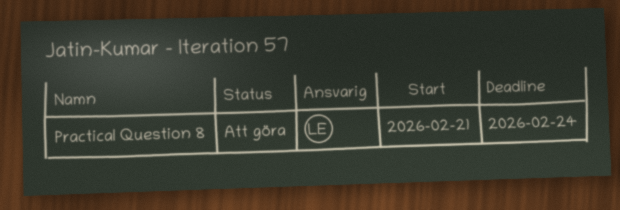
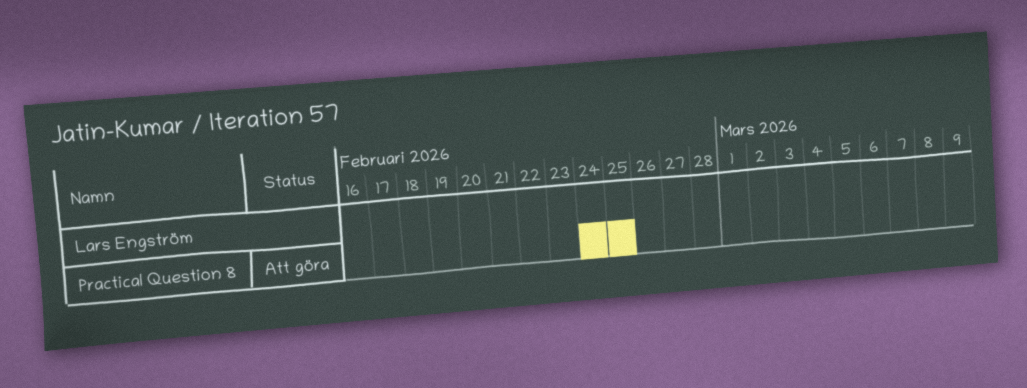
Practical Question 8, start: Feb 21 -> Feb 24
Practical Question 8, due: Feb 24 -> Feb 25

